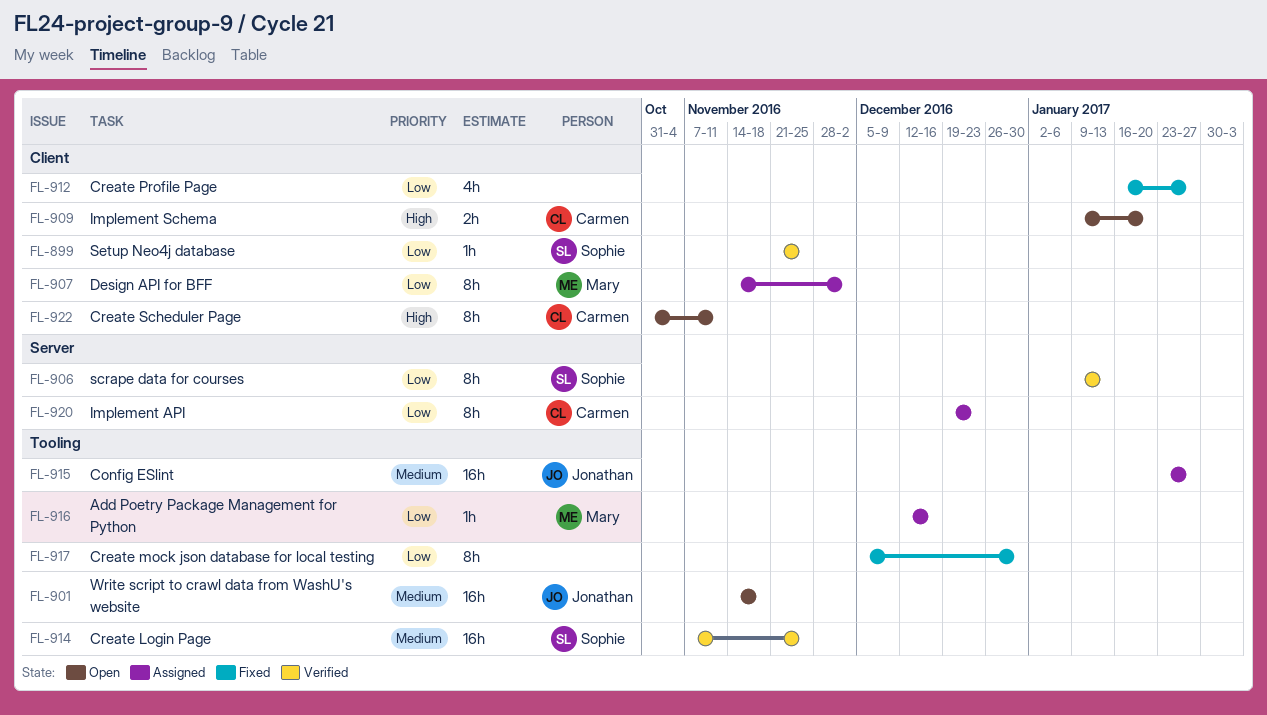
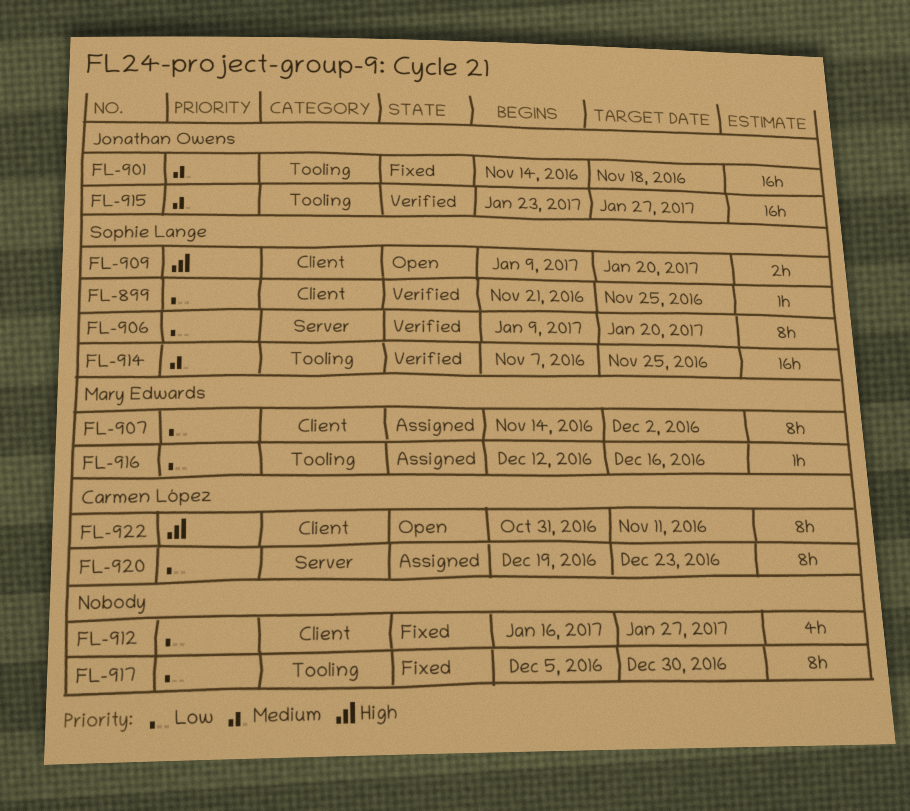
FL-901, status: Open -> Fixed
FL-906, due: Jan 13 -> Jan 20
FL-909, owner: Carmen López -> Sophie Lange
FL-915, status: Assigned -> Verified

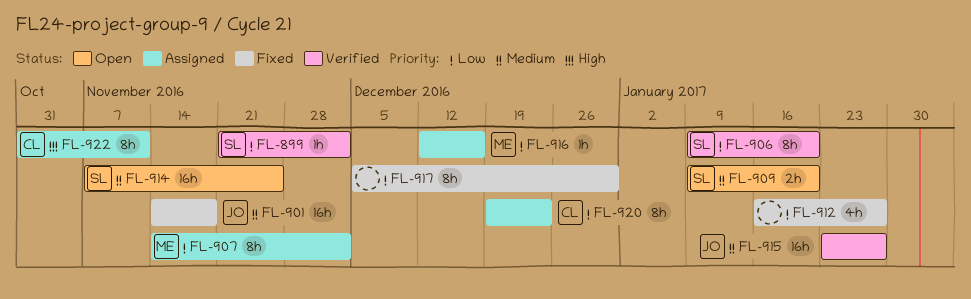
FL-899, due: Nov 25 -> Dec 2
FL-909, priority: High -> Medium
FL-914, status: Verified -> Open
FL-922, status: Open -> Assigned

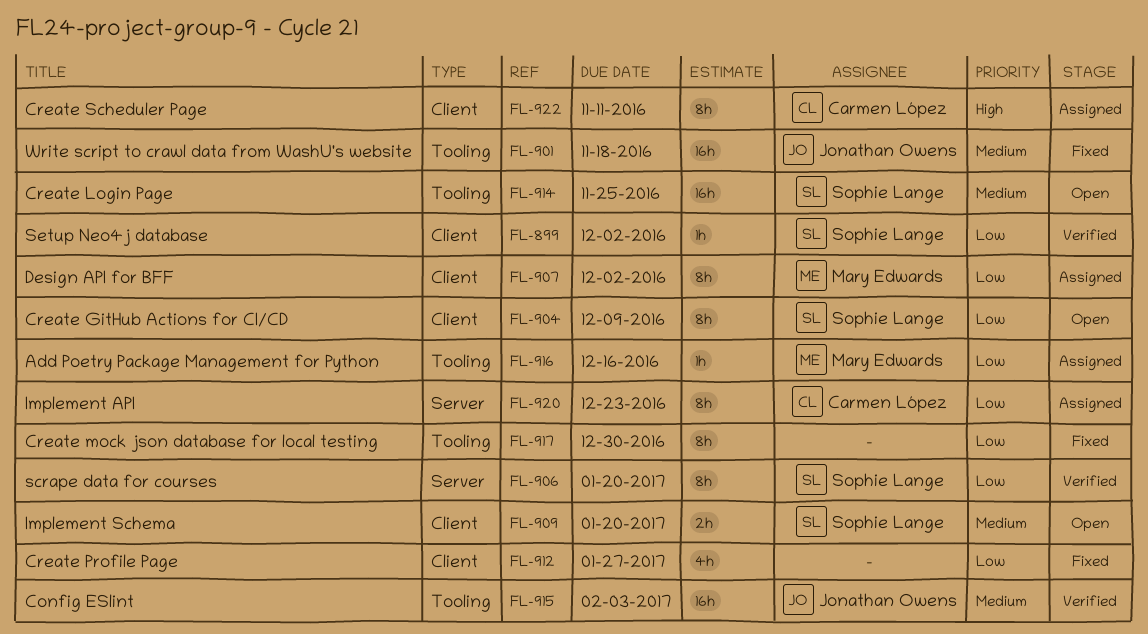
FL-904: none -> present
FL-915, due: Jan 27 -> Feb 3

